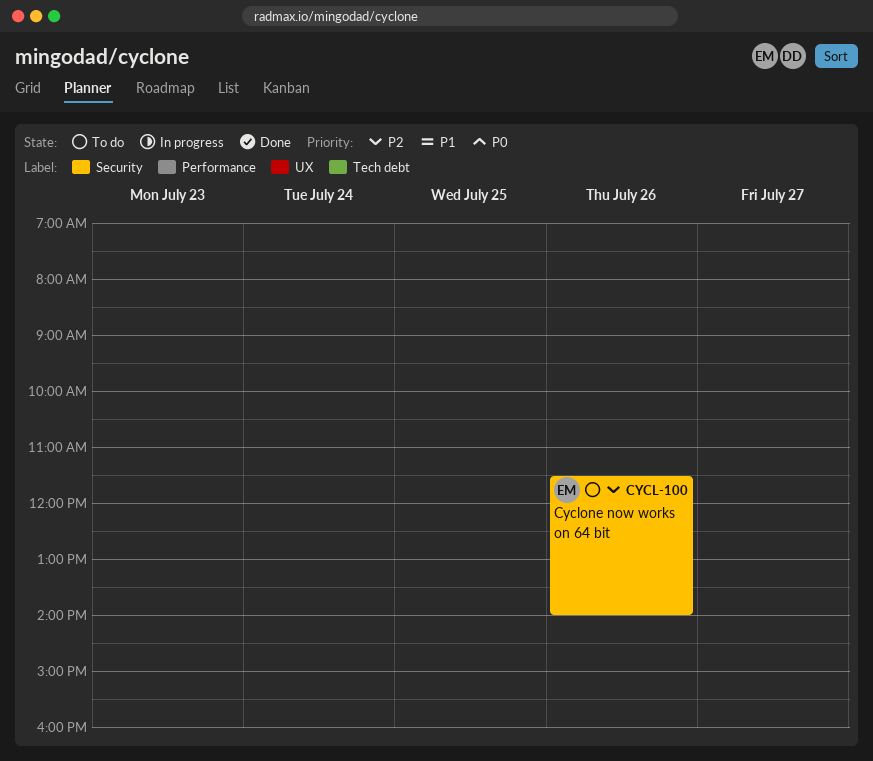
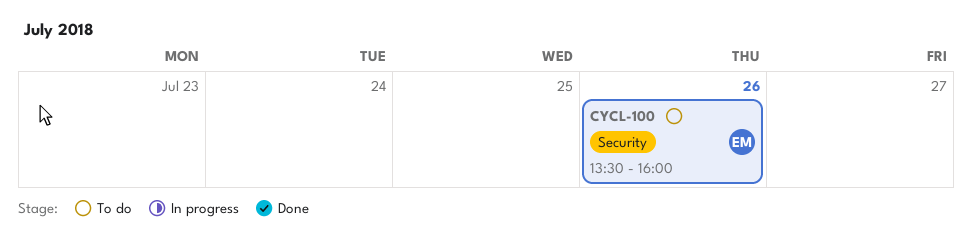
CYCL-100, begins: 11:30 -> 13:30
CYCL-100, ends: 14:00 -> 16:00

